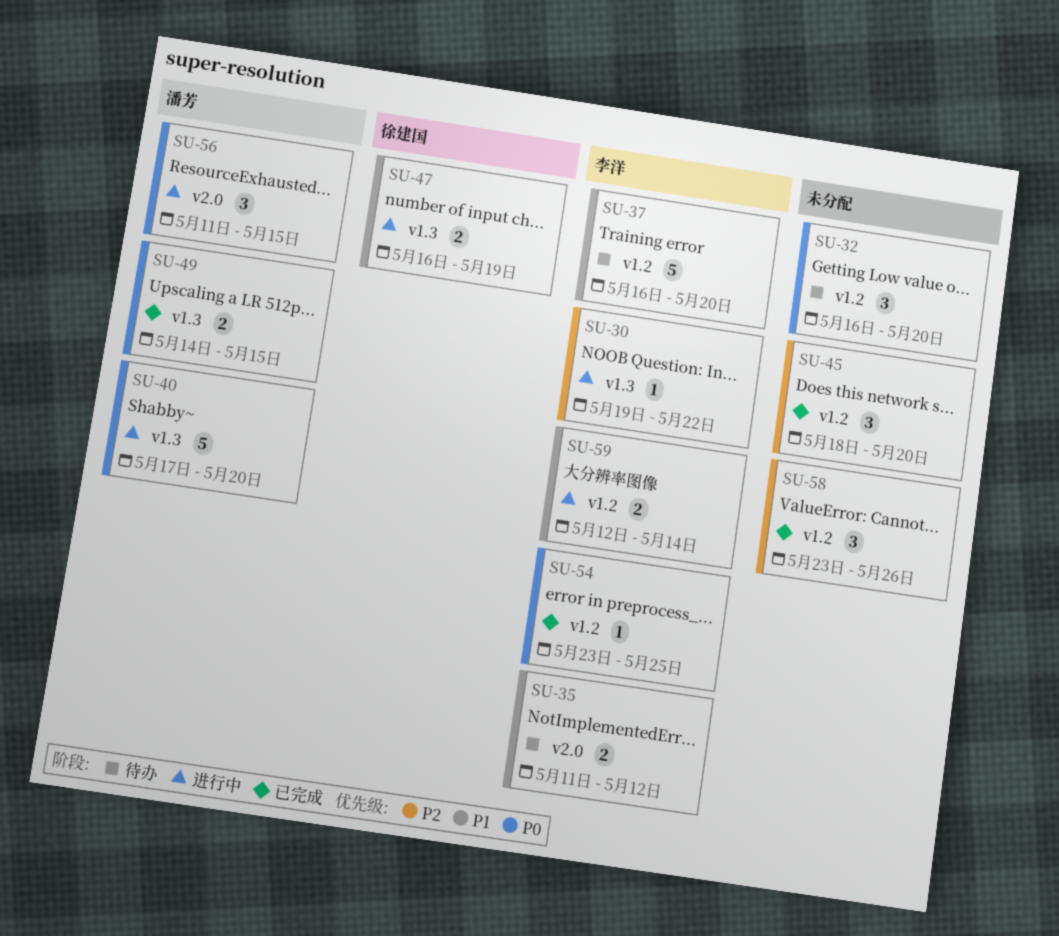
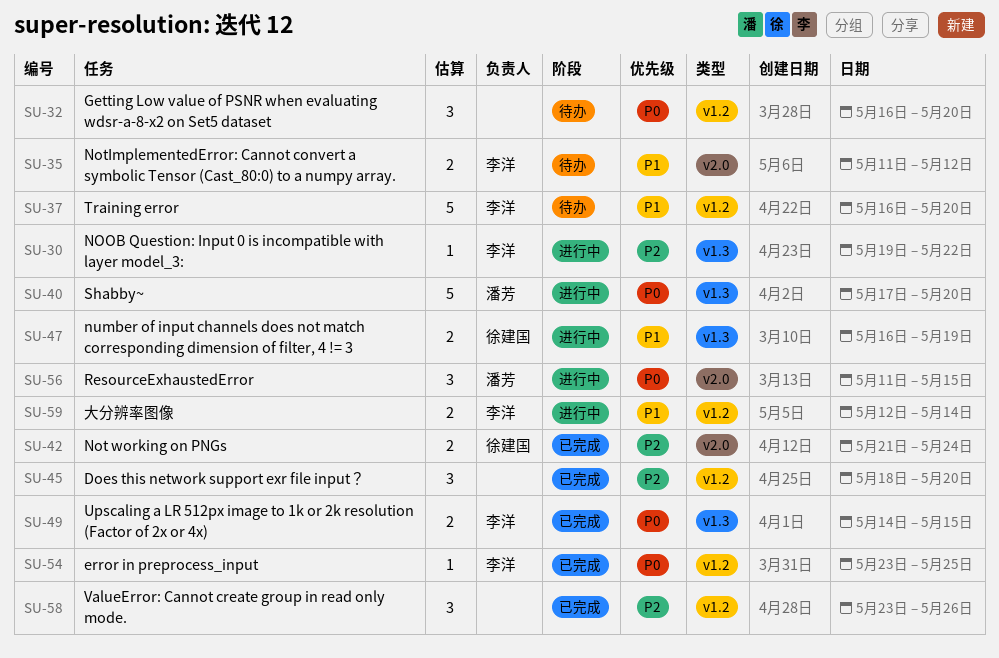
SU-42: none -> present
SU-49, owner: 潘芳 -> 李洋

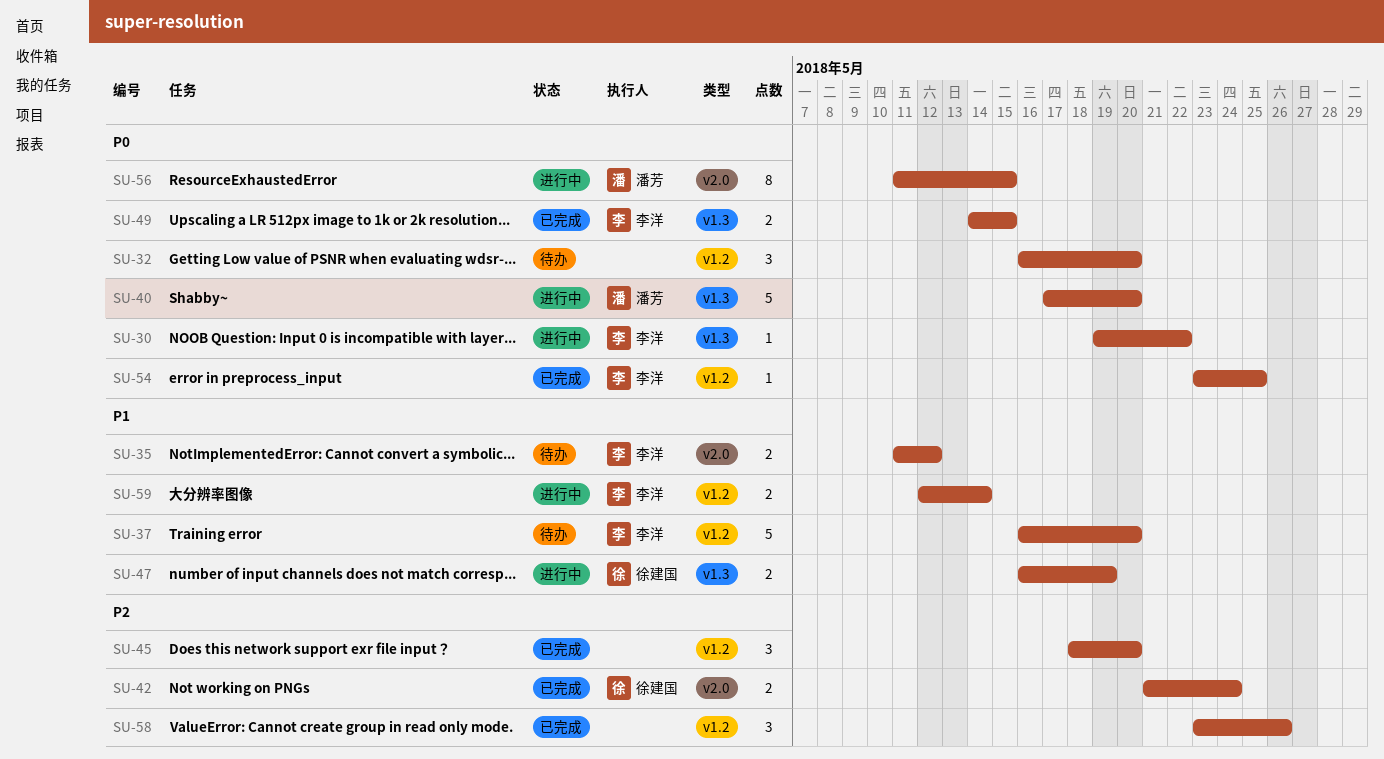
SU-30, priority: P2 -> P0
SU-56, estimate: 3 -> 8

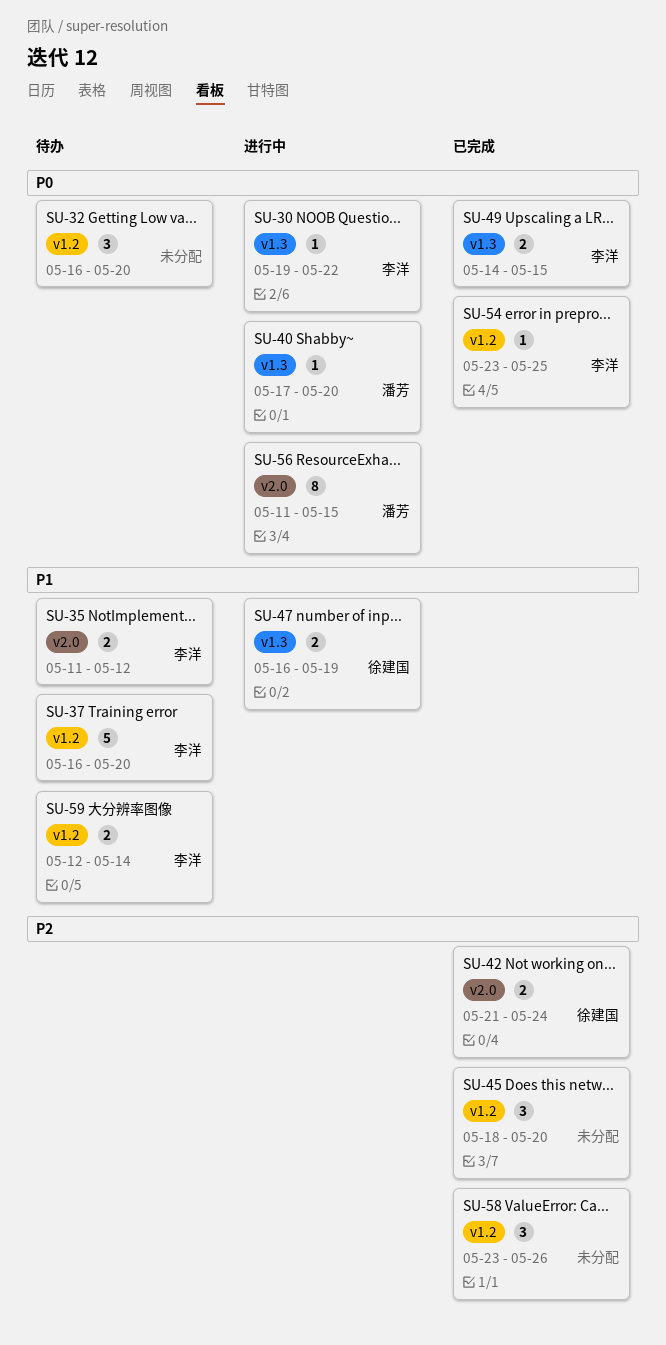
SU-40, estimate: 5 -> 1
SU-59, status: 进行中 -> 待办

